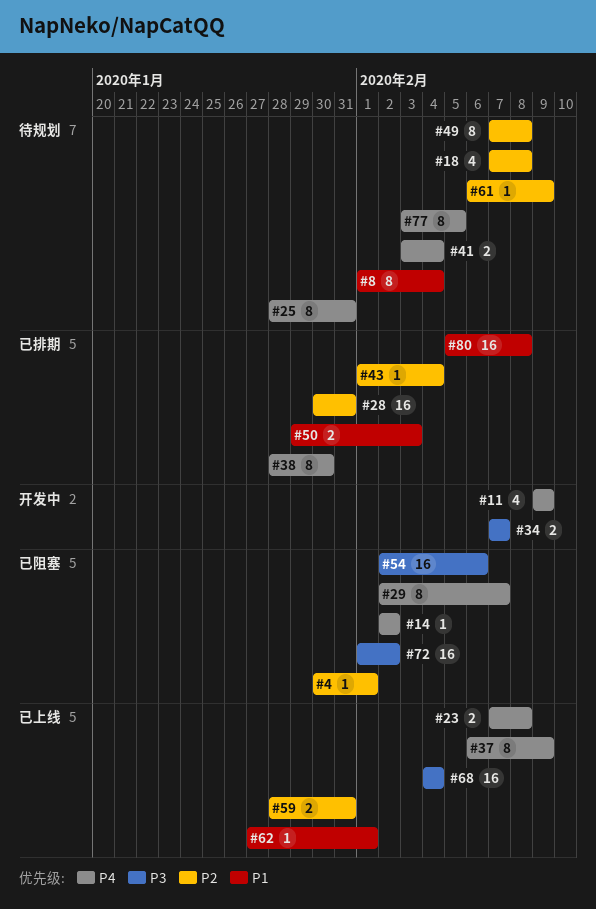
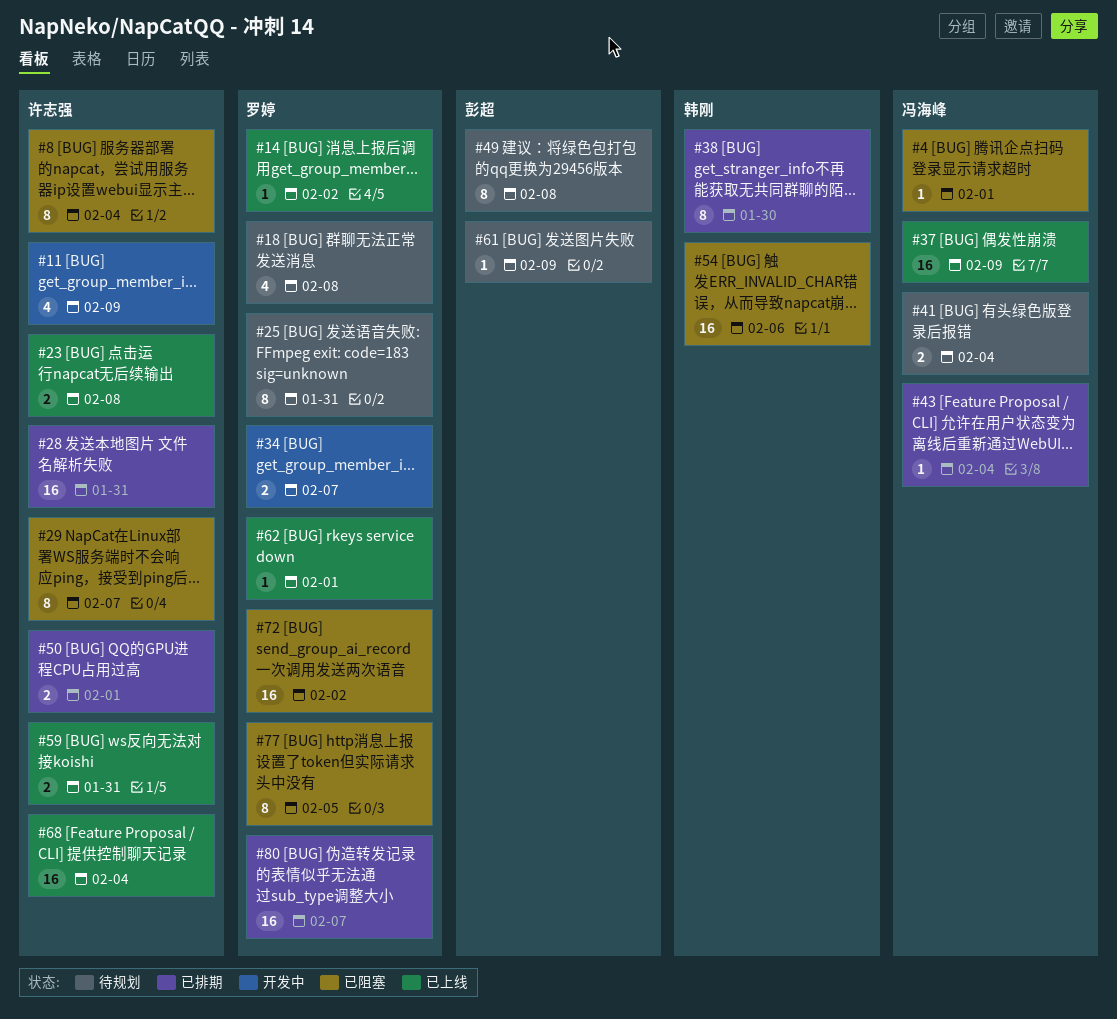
#8, status: 待规划 -> 已阻塞
#14, status: 已阻塞 -> 已上线
#37, estimate: 8 -> 16
#50, due: Feb 3 -> Feb 1
#77, status: 待规划 -> 已阻塞
#80, due: Feb 8 -> Feb 7

